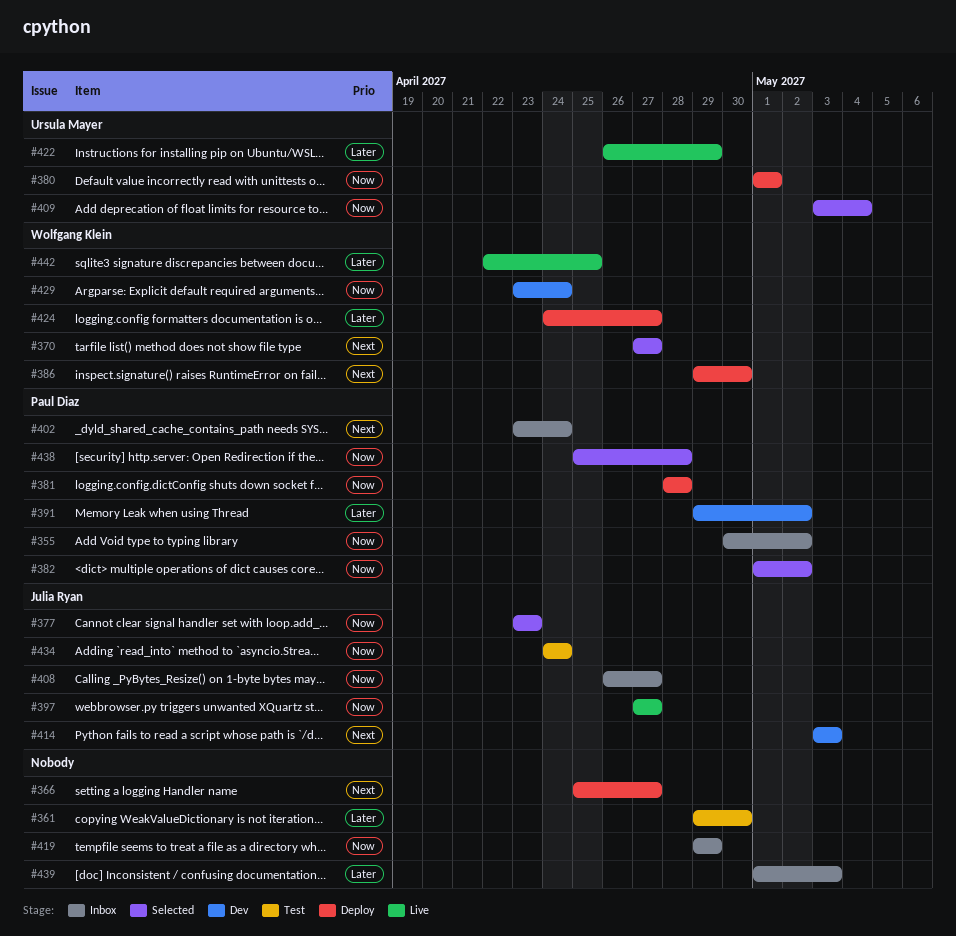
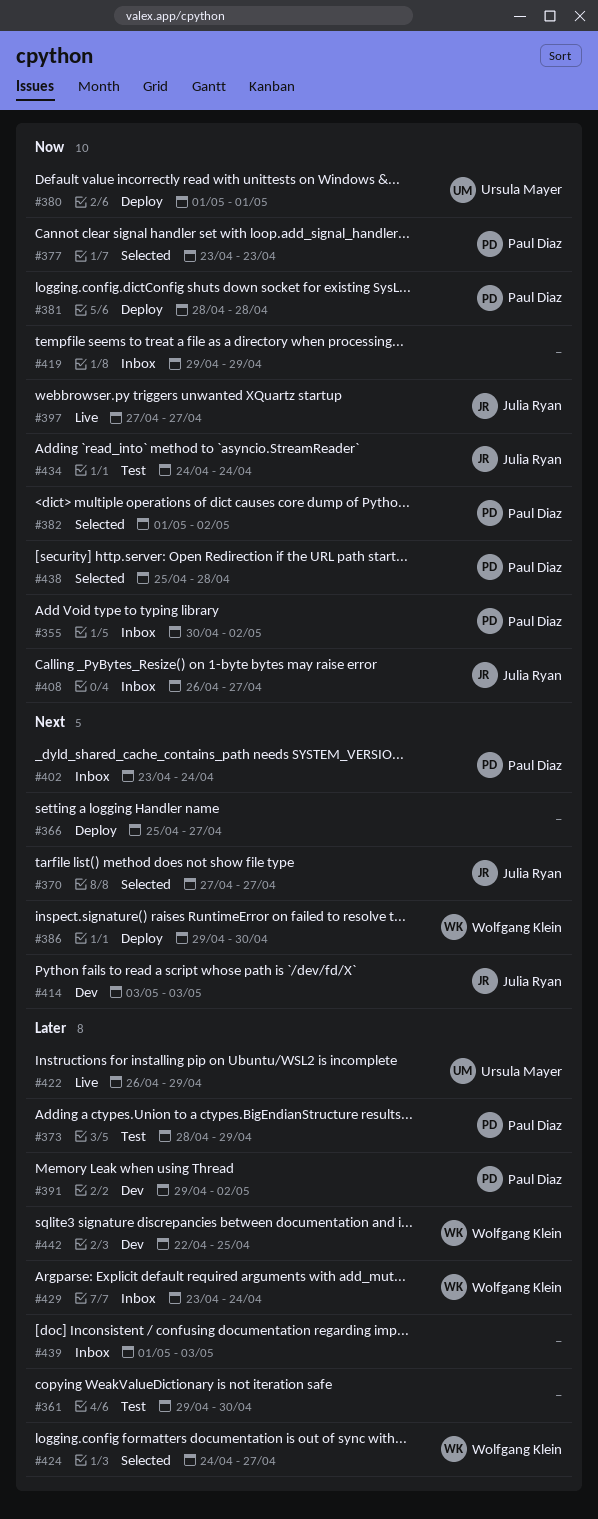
#370, owner: Wolfgang Klein -> Julia Ryan
#373: none -> present
#377, owner: Julia Ryan -> Paul Diaz
#409: present -> none
#424, status: Deploy -> Selected
#429, status: Dev -> Inbox
#429, priority: Now -> Later
#442, status: Live -> Dev

